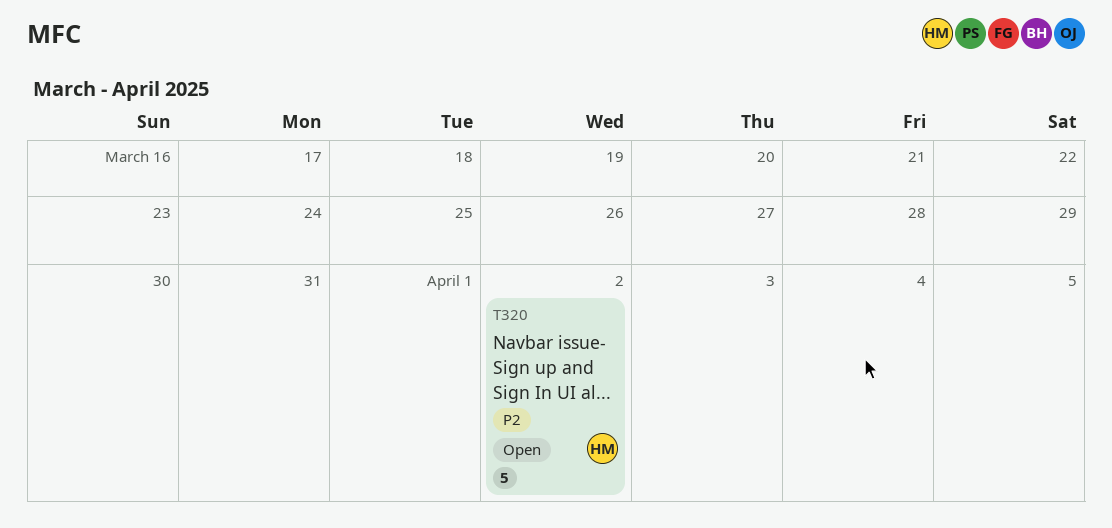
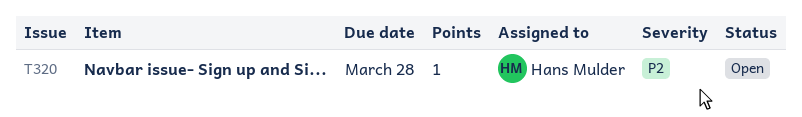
T320, estimate: 5 -> 1
T320, due: Apr 2 -> Mar 28

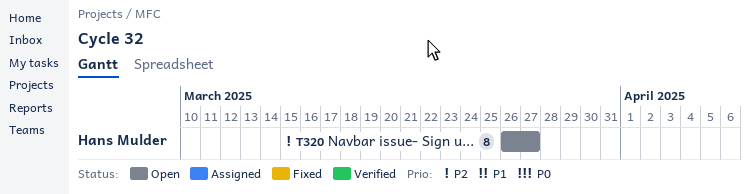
T320, estimate: 1 -> 8
T320, due: Mar 28 -> Mar 27

